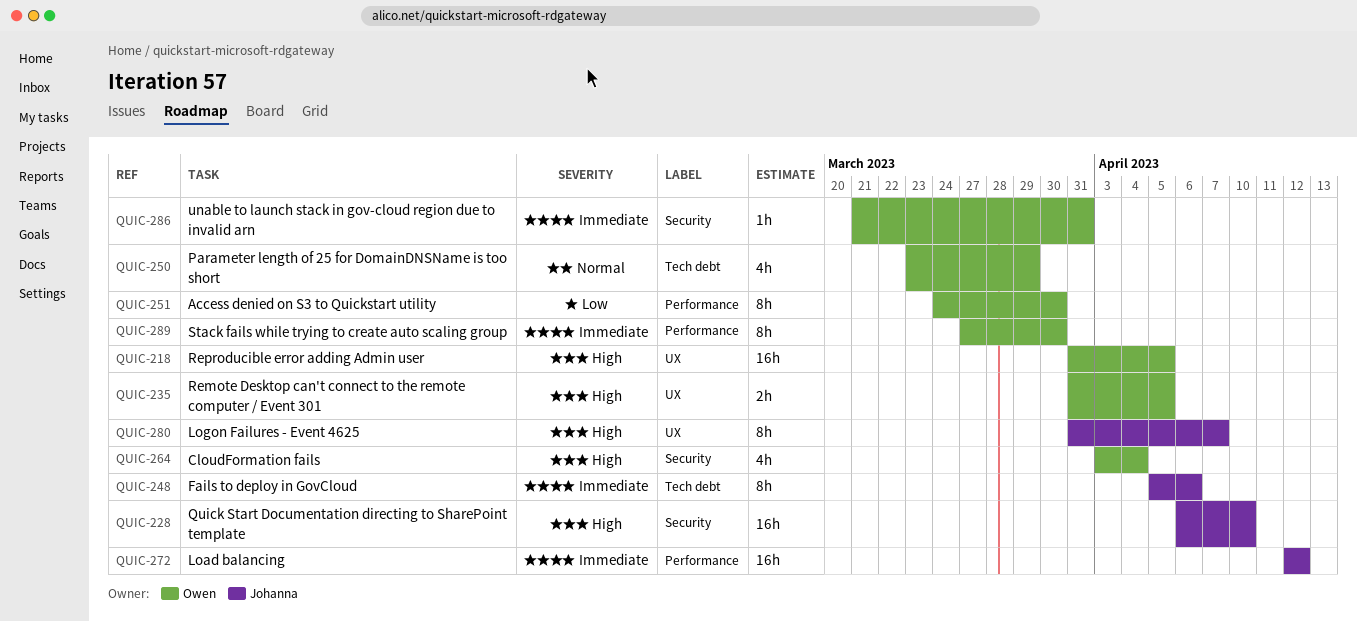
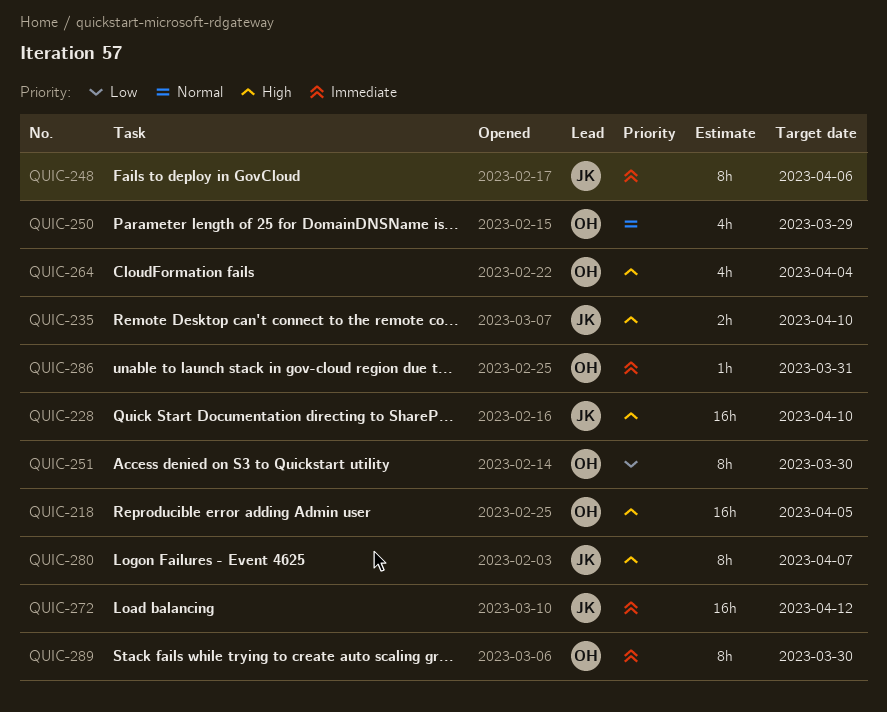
QUIC-235, owner: Owen -> Johanna
QUIC-235, due: Apr 5 -> Apr 10

